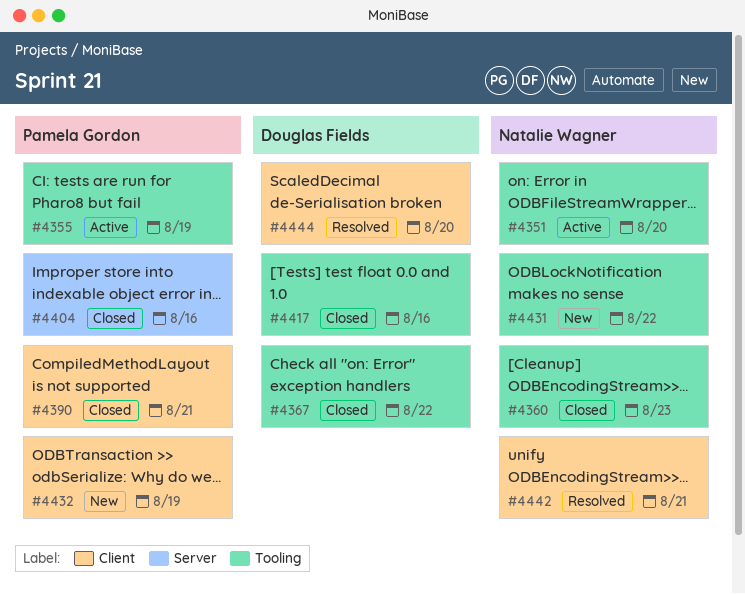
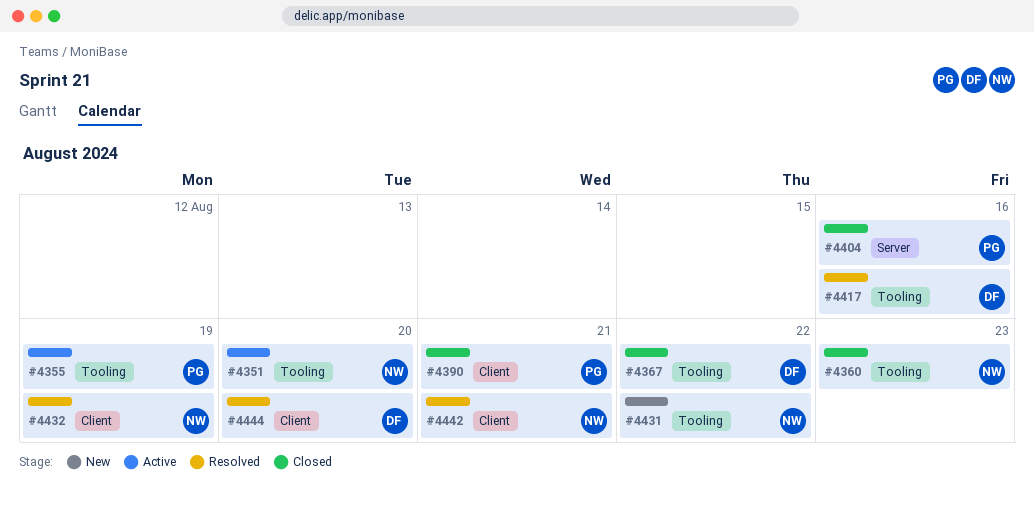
#4417, status: Closed -> Resolved
#4432, status: New -> Resolved
#4432, owner: Pamela Gordon -> Natalie Wagner

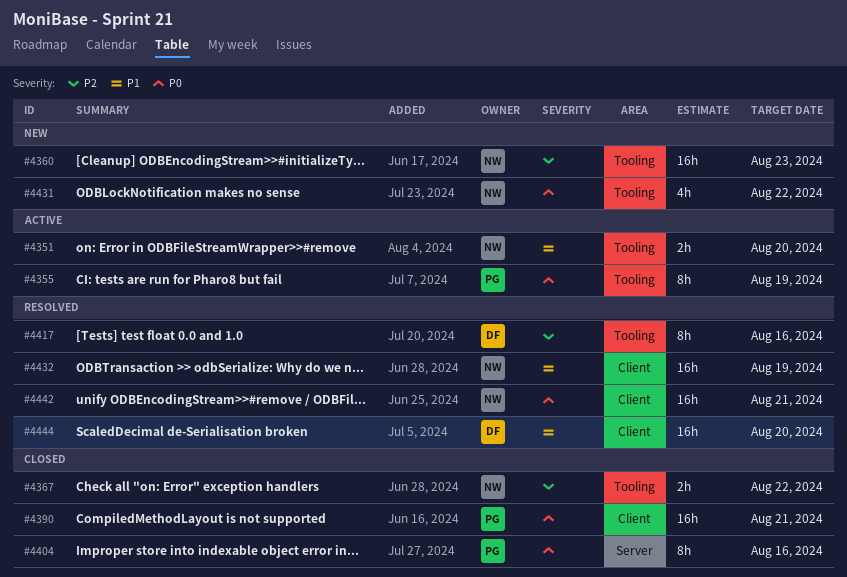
#4360, status: Closed -> New
#4367, owner: DF -> NW

